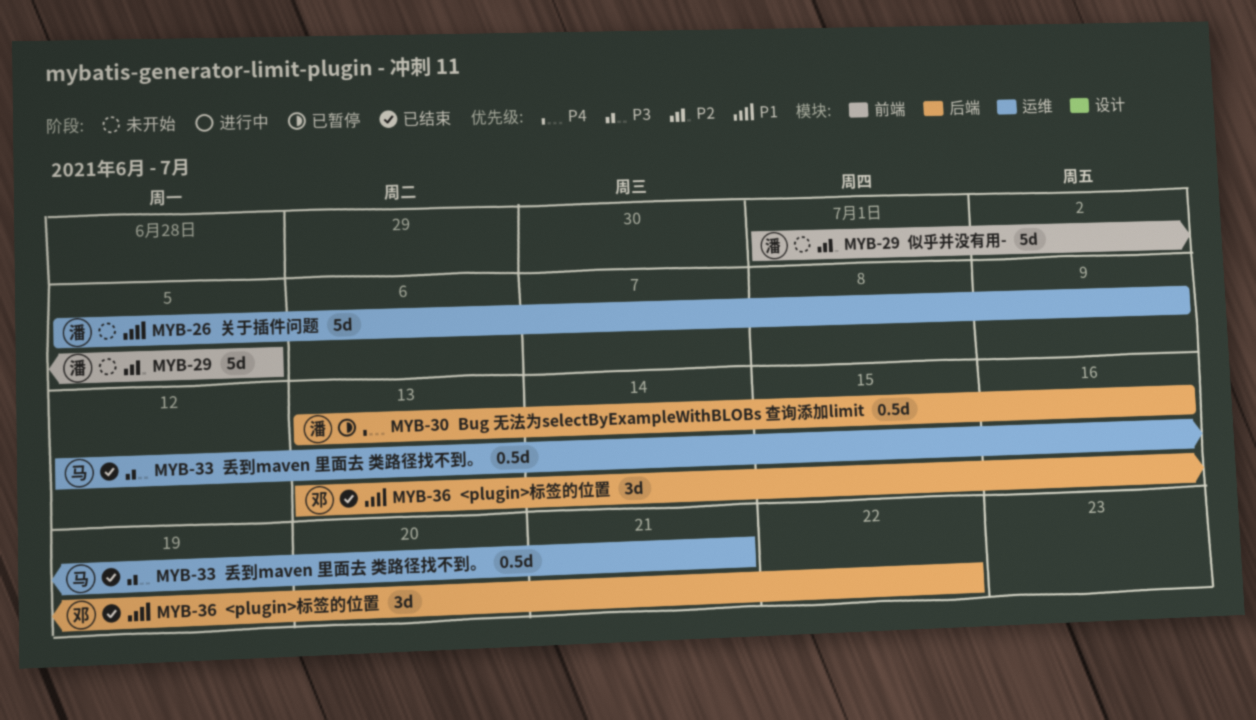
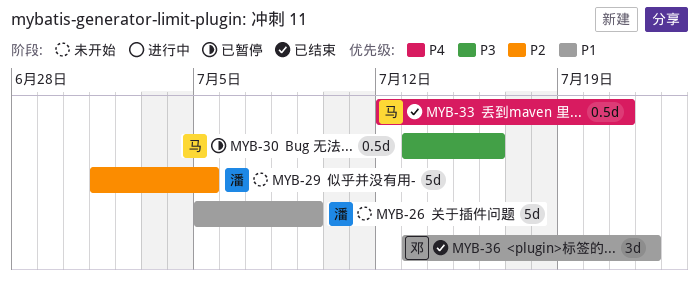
MYB-30, owner: 潘 -> 马
MYB-30, priority: P4 -> P3
MYB-33, priority: P3 -> P4

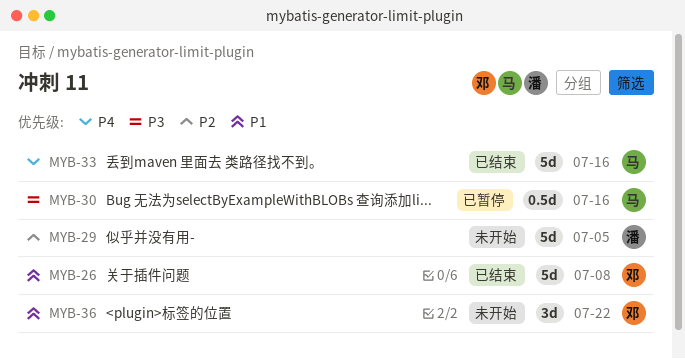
MYB-26, status: 未开始 -> 已结束
MYB-26, owner: 潘 -> 邓
MYB-26, due: Jul 9 -> Jul 8
MYB-33, estimate: 0.5d -> 5d
MYB-33, due: Jul 21 -> Jul 16
MYB-36, status: 已结束 -> 未开始

